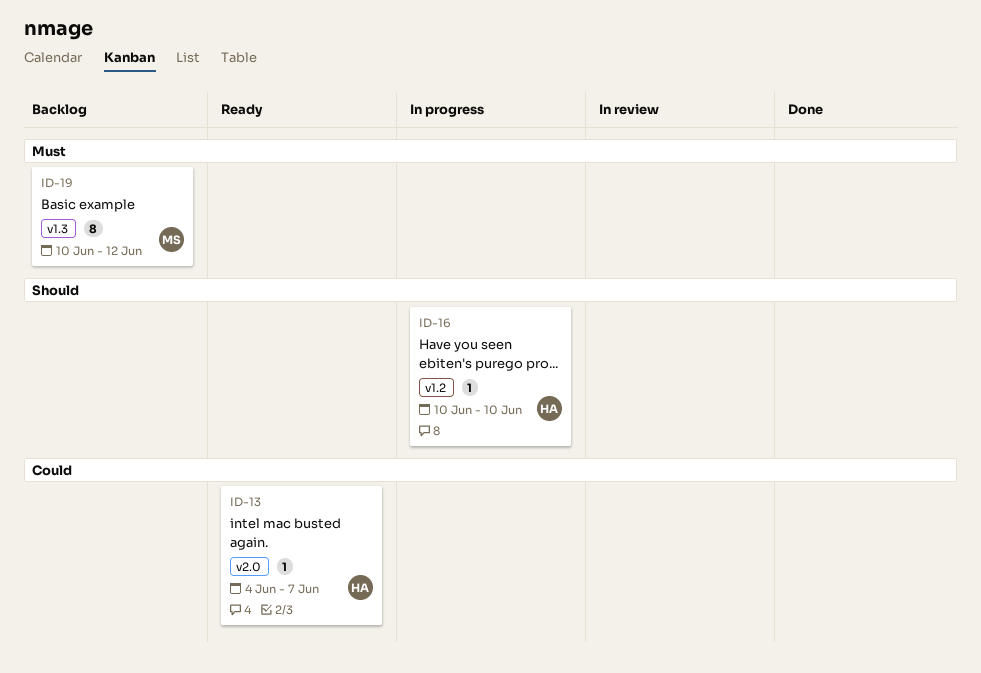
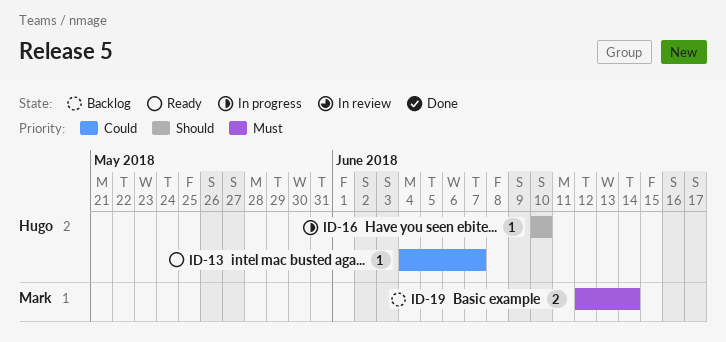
ID-19, estimate: 8 -> 2
ID-19, start: Jun 10 -> Jun 12
ID-19, due: Jun 12 -> Jun 14

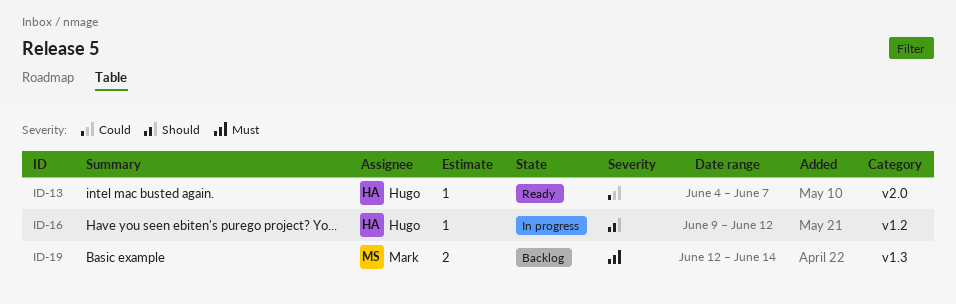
ID-16, start: Jun 10 -> Jun 9
ID-16, due: Jun 10 -> Jun 12

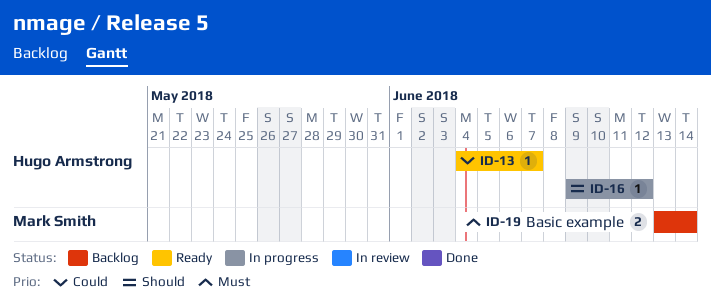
ID-19, start: Jun 12 -> Jun 13

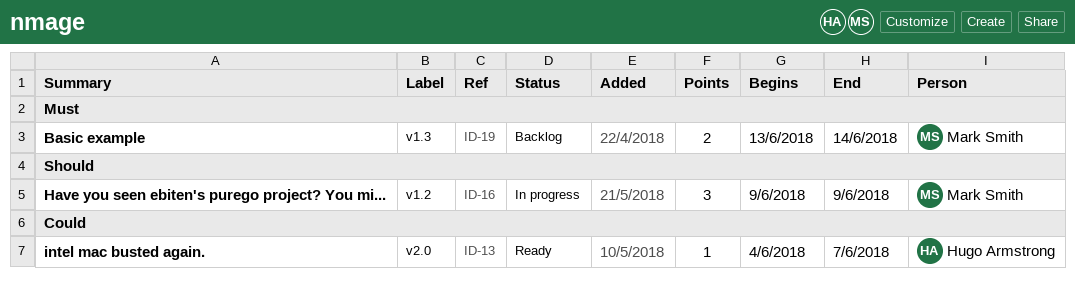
ID-16, owner: Hugo Armstrong -> Mark Smith
ID-16, estimate: 1 -> 3
ID-16, due: Jun 12 -> Jun 9

